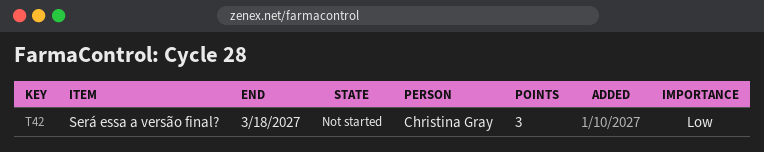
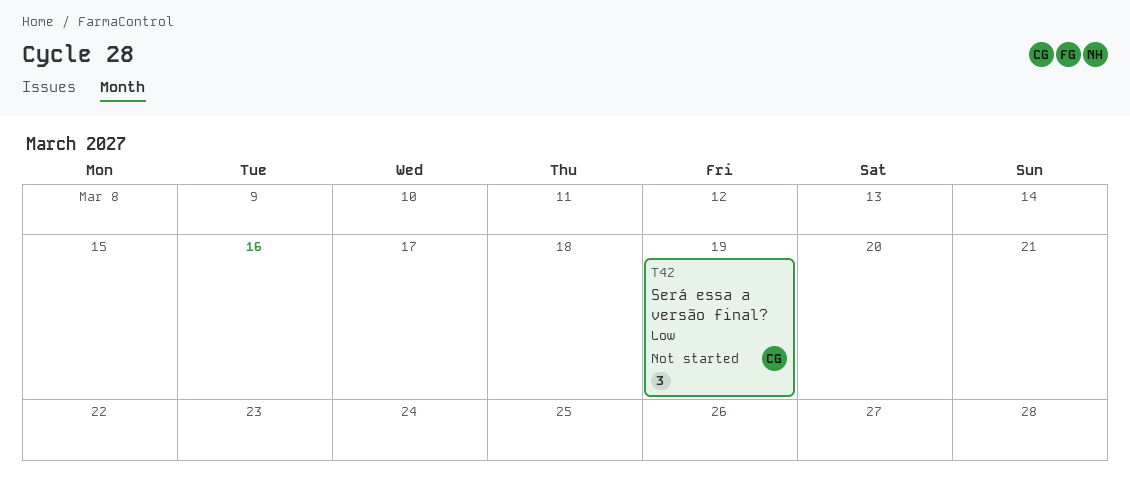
T42, due: Mar 18 -> Mar 19

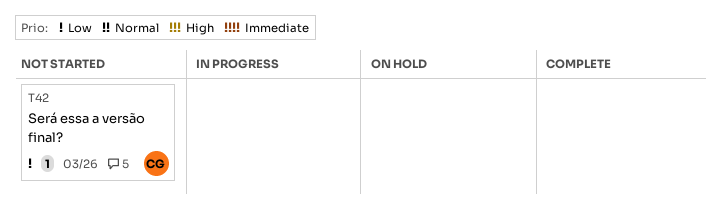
T42, estimate: 3 -> 1
T42, due: Mar 19 -> Mar 26

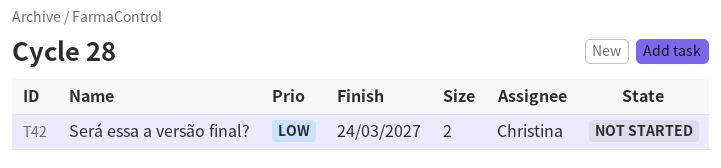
T42, estimate: 1 -> 2
T42, due: Mar 26 -> Mar 24

